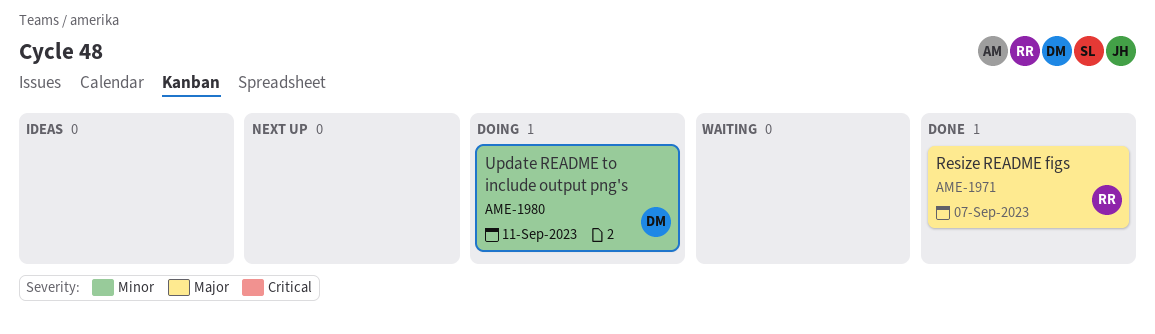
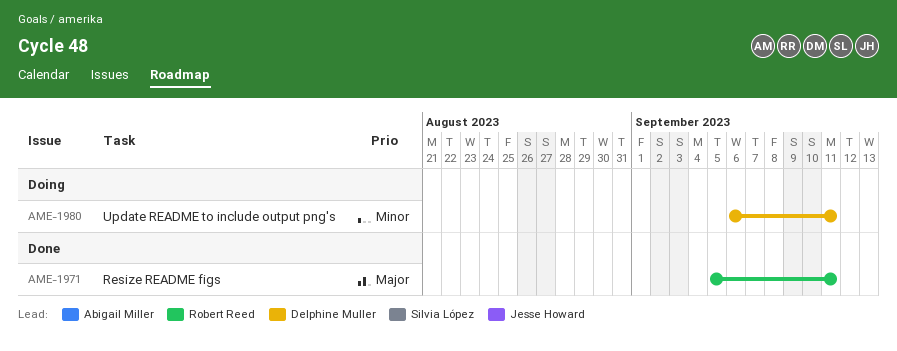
AME-1971, due: Sep 7 -> Sep 11

